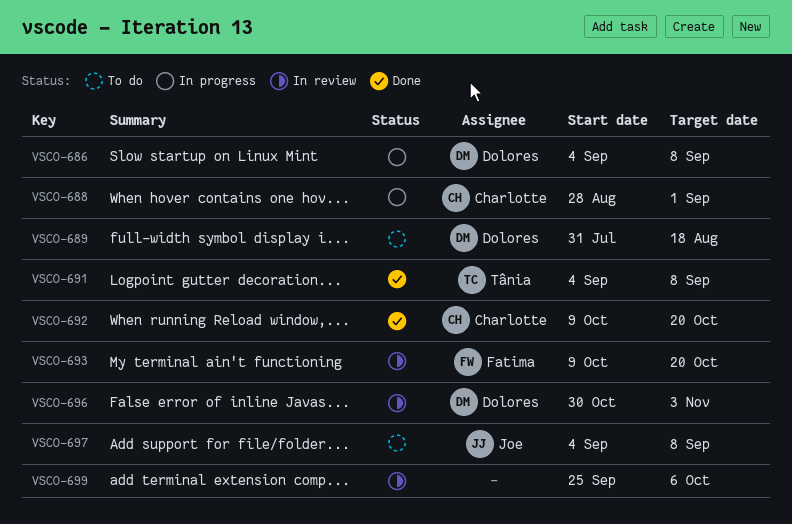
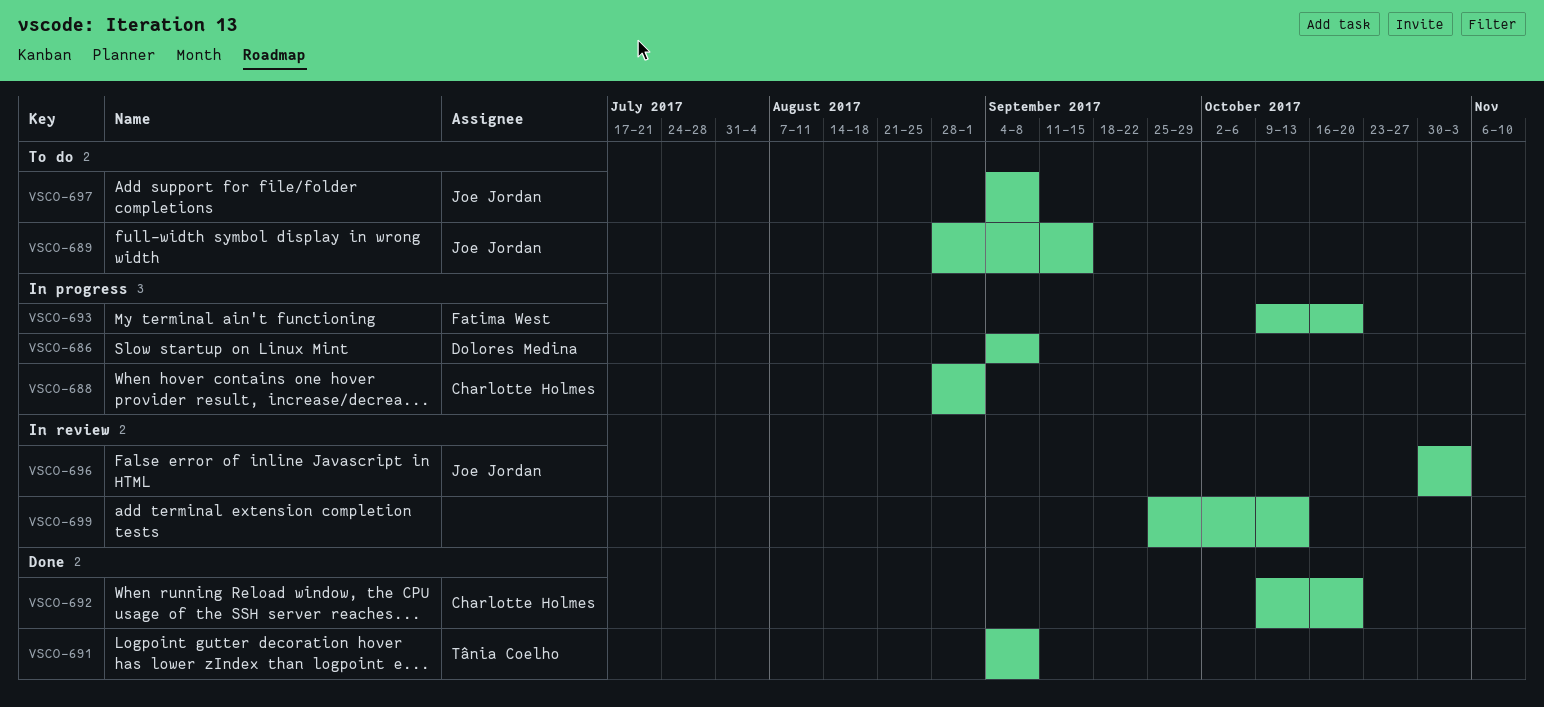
VSCO-689, owner: Dolores Medina -> Joe Jordan
VSCO-689, start: Jul 31 -> Aug 28
VSCO-689, due: Aug 18 -> Sep 15
VSCO-693, status: In review -> In progress
VSCO-696, owner: Dolores Medina -> Joe Jordan
VSCO-699, due: Oct 6 -> Oct 13

